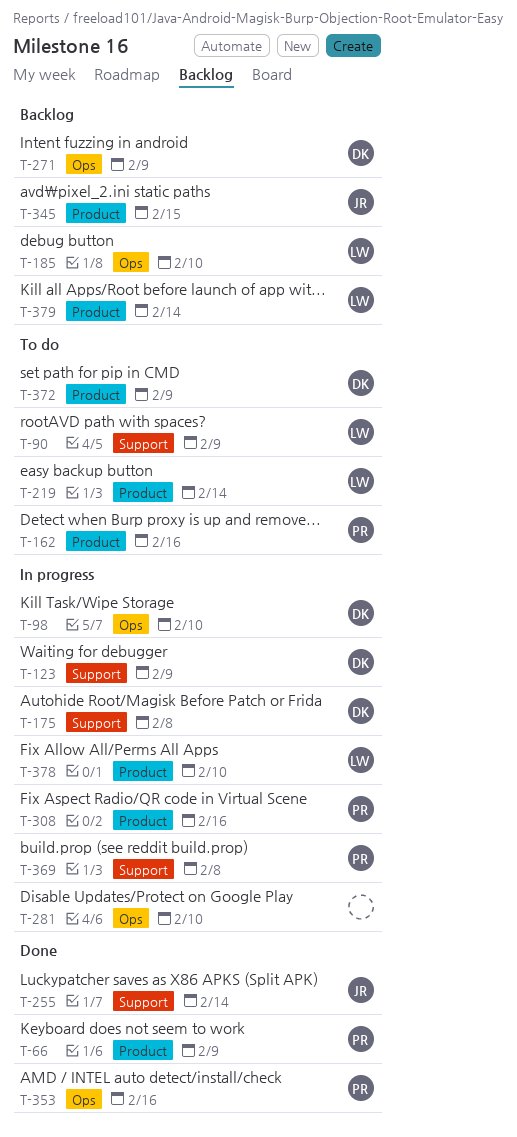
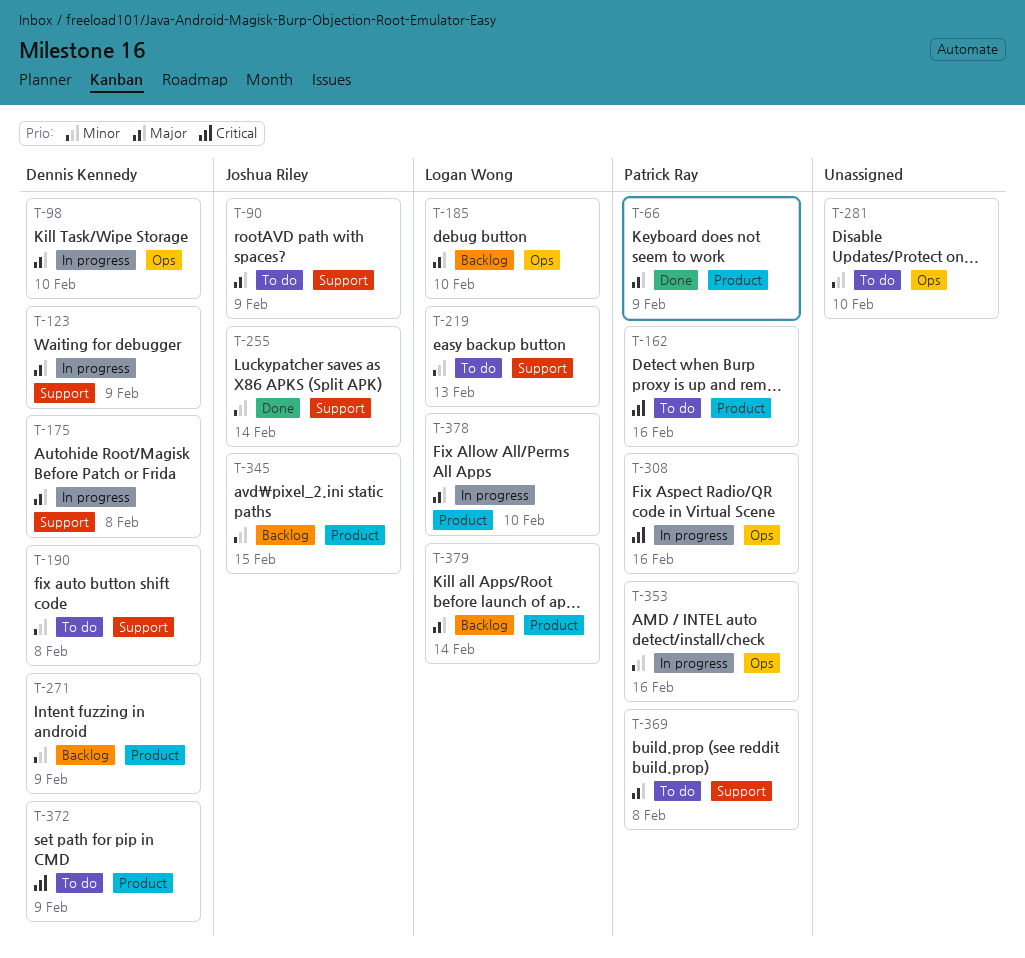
T-90, owner: Logan Wong -> Joshua Riley
T-190: none -> present
T-219, label: Product -> Support
T-219, due: Feb 14 -> Feb 13
T-271, label: Ops -> Product
T-281, status: In progress -> To do
T-308, label: Product -> Ops
T-353, status: Done -> In progress
T-369, status: In progress -> To do

